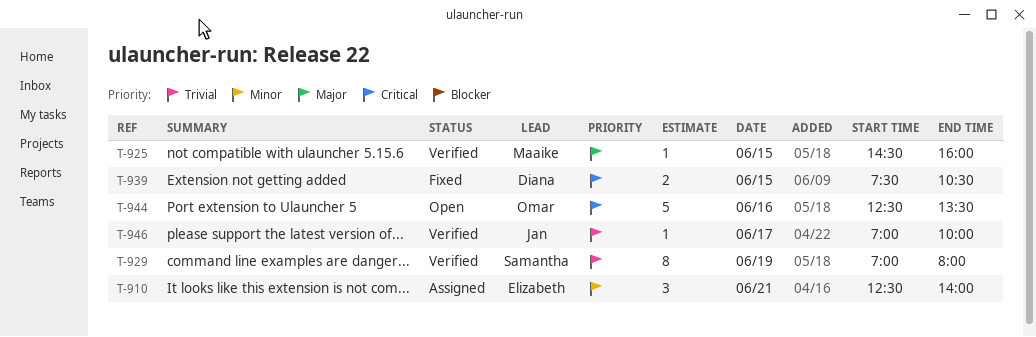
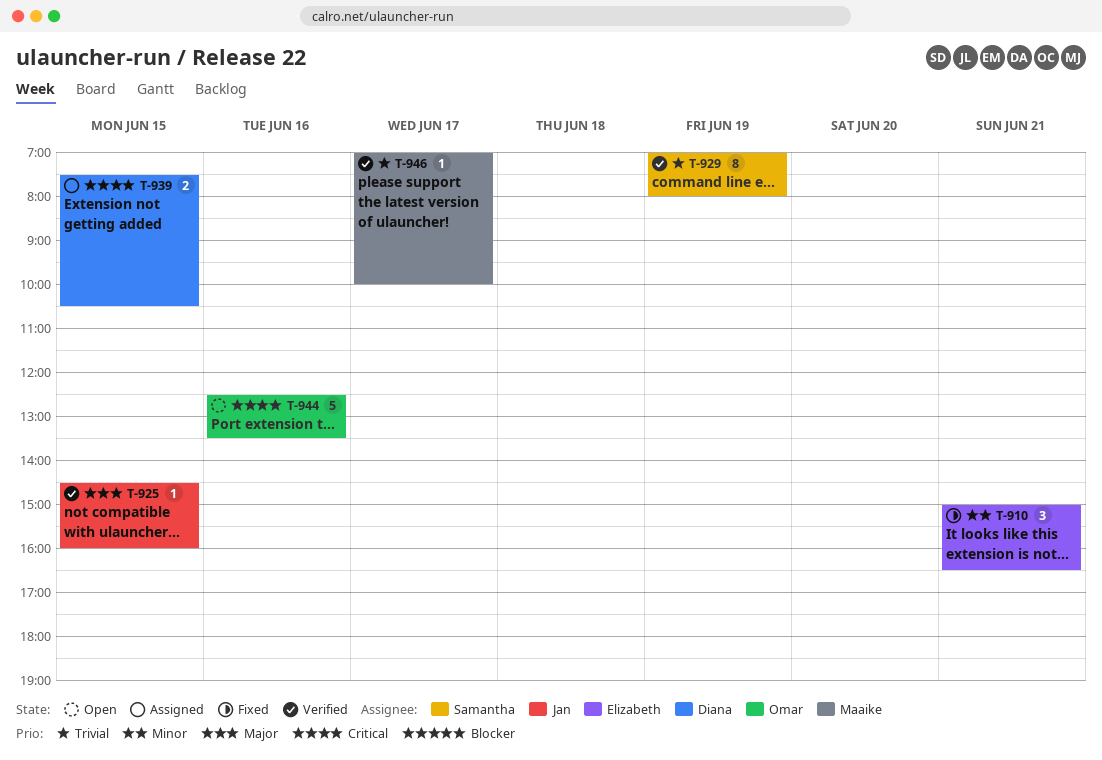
T-910, status: Assigned -> Fixed
T-910, begins: 12:30 -> 15:00
T-910, ends: 14:00 -> 16:30
T-925, owner: Maaike -> Jan
T-939, status: Fixed -> Assigned
T-946, owner: Jan -> Maaike

